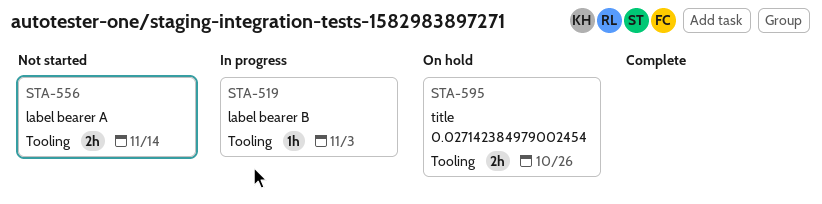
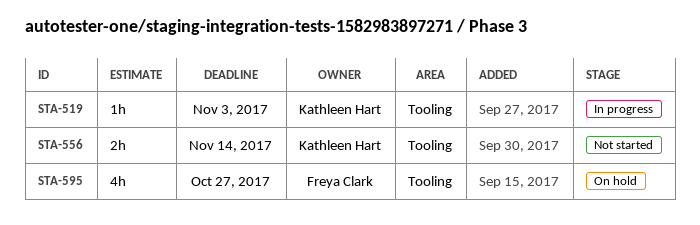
STA-595, estimate: 2h -> 4h
STA-595, due: Oct 26 -> Oct 27

